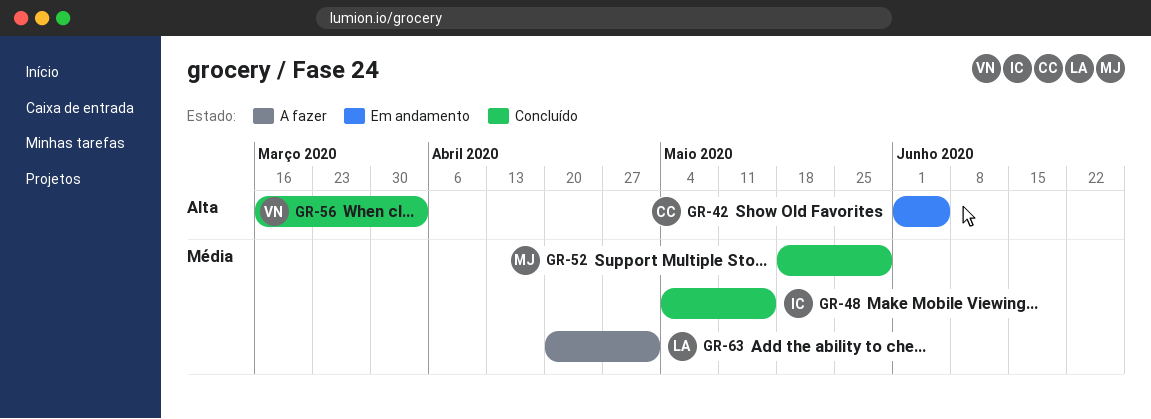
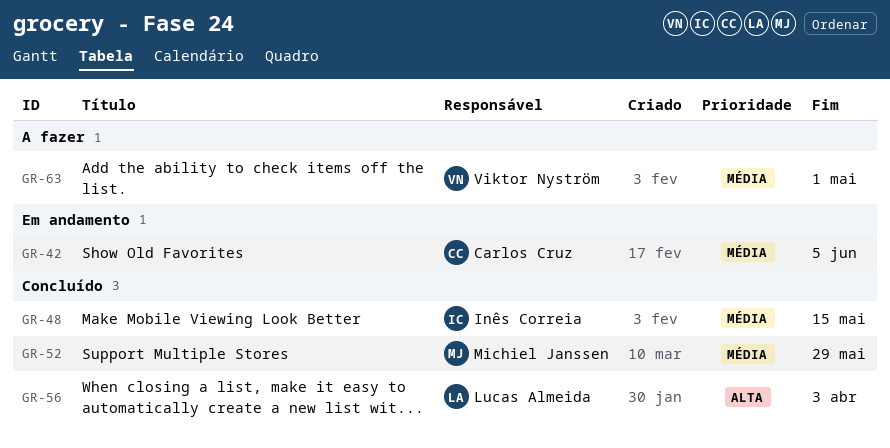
GR-42, priority: Alta -> Média
GR-56, owner: Viktor Nyström -> Lucas Almeida
GR-63, owner: Lucas Almeida -> Viktor Nyström

